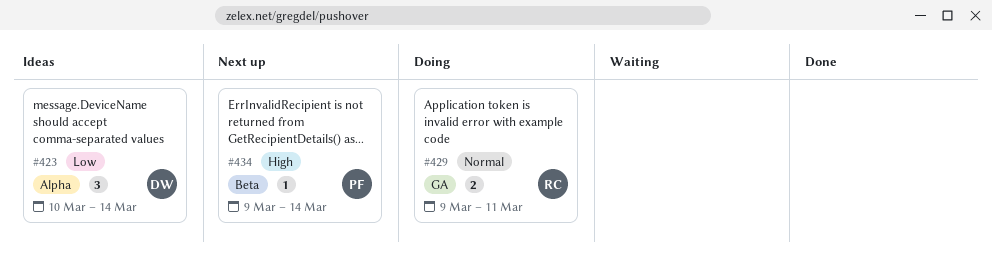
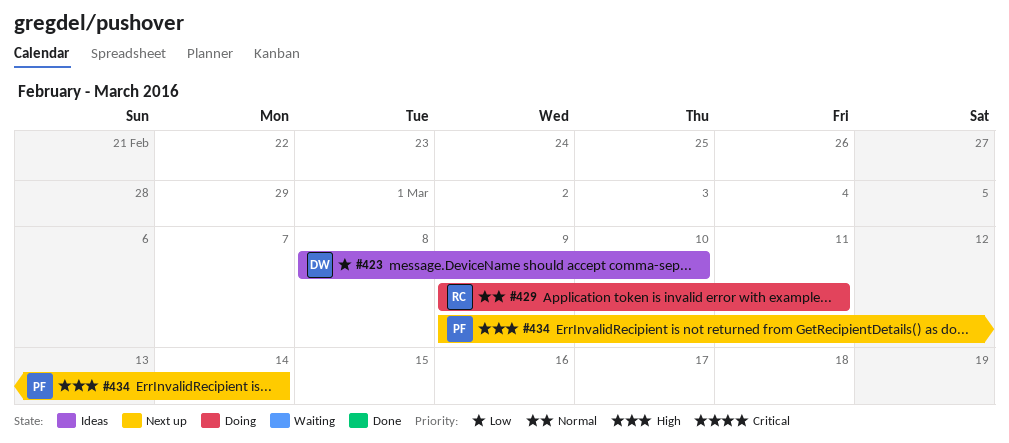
#423, start: Mar 10 -> Mar 8
#423, due: Mar 14 -> Mar 10

